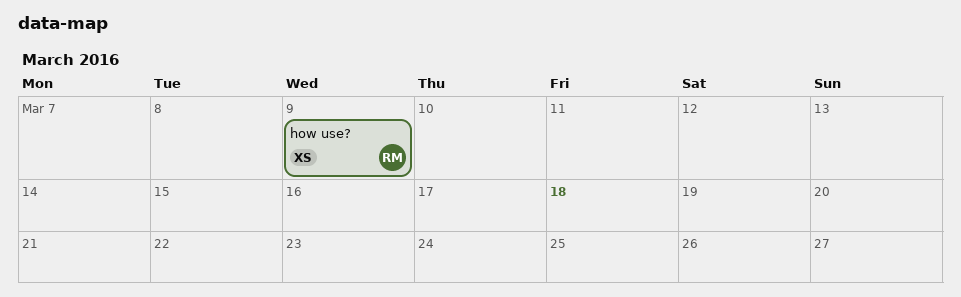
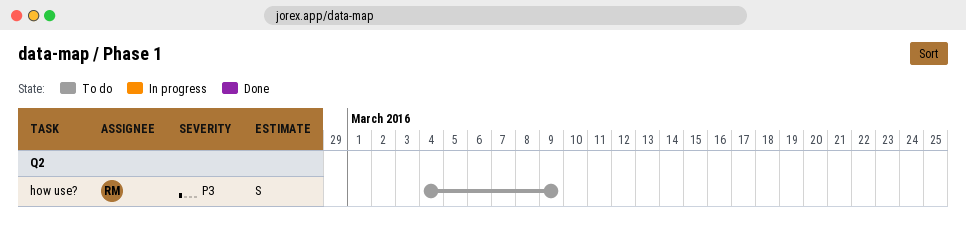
how use?, estimate: XS -> S

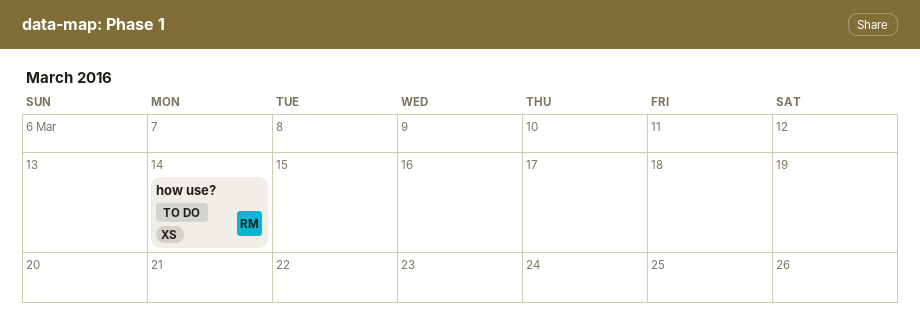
how use?, estimate: S -> XS
how use?, due: Mar 9 -> Mar 14

